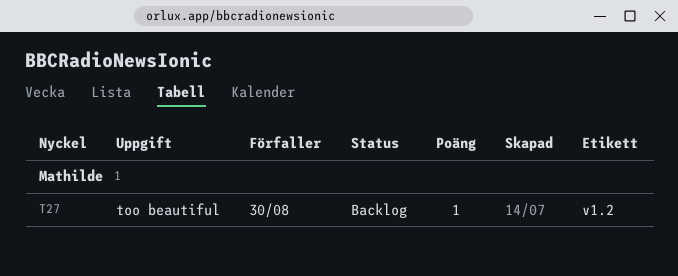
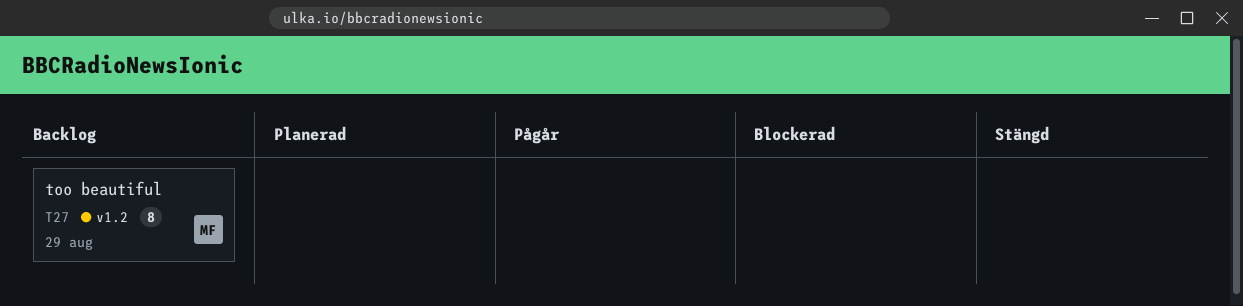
T27, estimate: 1 -> 8
T27, due: Aug 30 -> Aug 29

